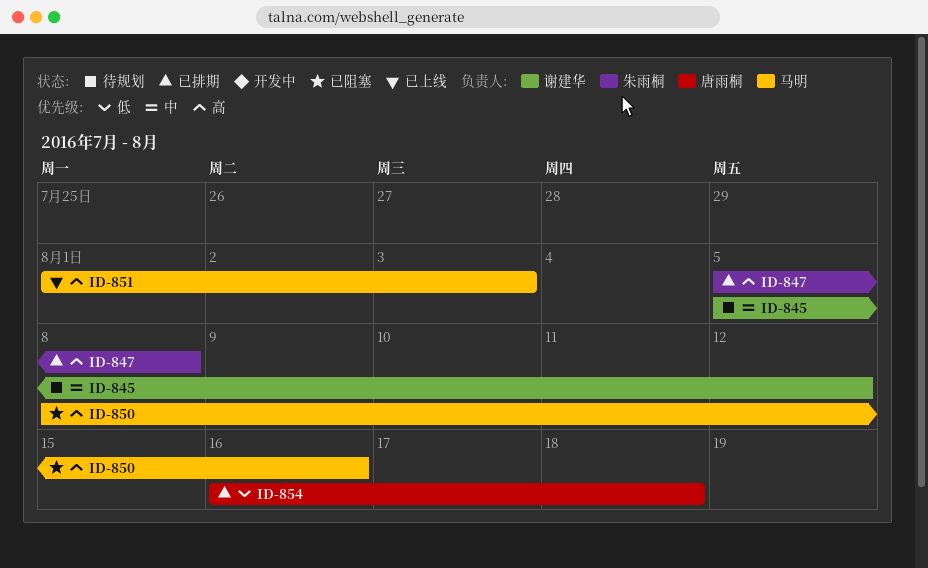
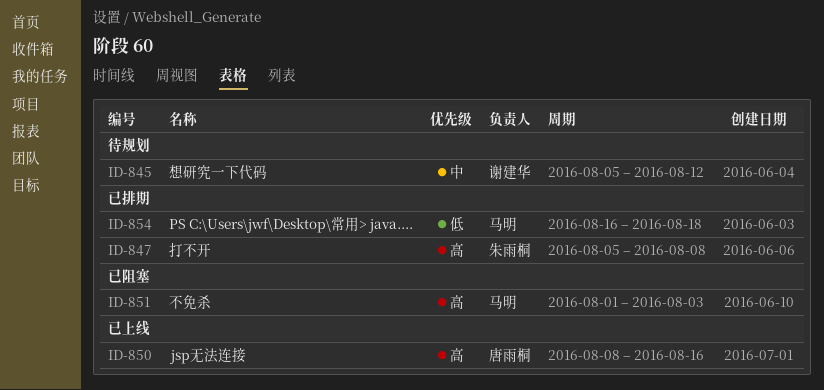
ID-850, status: 已阻塞 -> 已上线
ID-850, owner: 马明 -> 唐雨桐
ID-851, status: 已上线 -> 已阻塞
ID-854, owner: 唐雨桐 -> 马明

